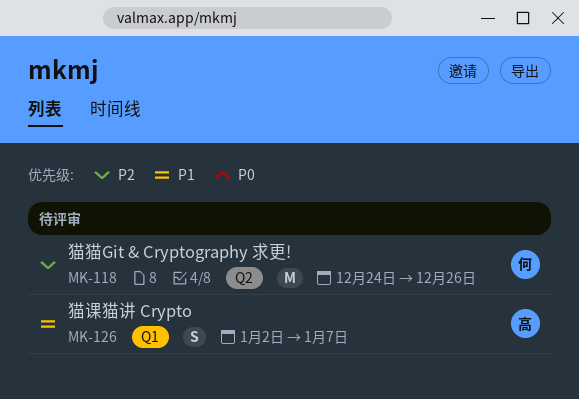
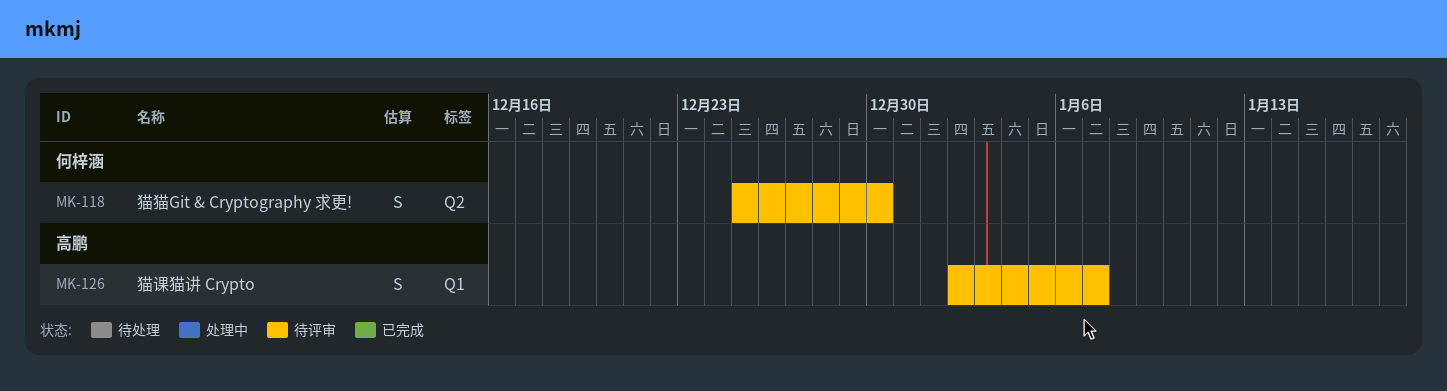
MK-118, estimate: M -> S
MK-118, start: Dec 24 -> Dec 25
MK-118, due: Dec 26 -> Dec 30

